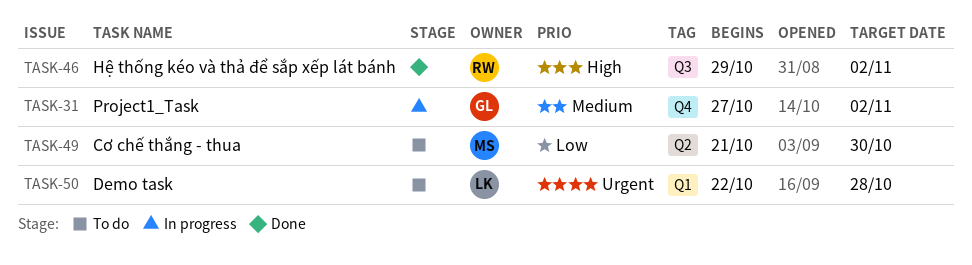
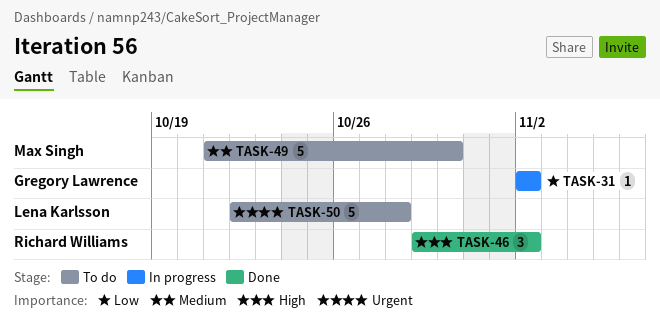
TASK-31, priority: Medium -> Low
TASK-31, start: Oct 27 -> Nov 2
TASK-49, priority: Low -> Medium

